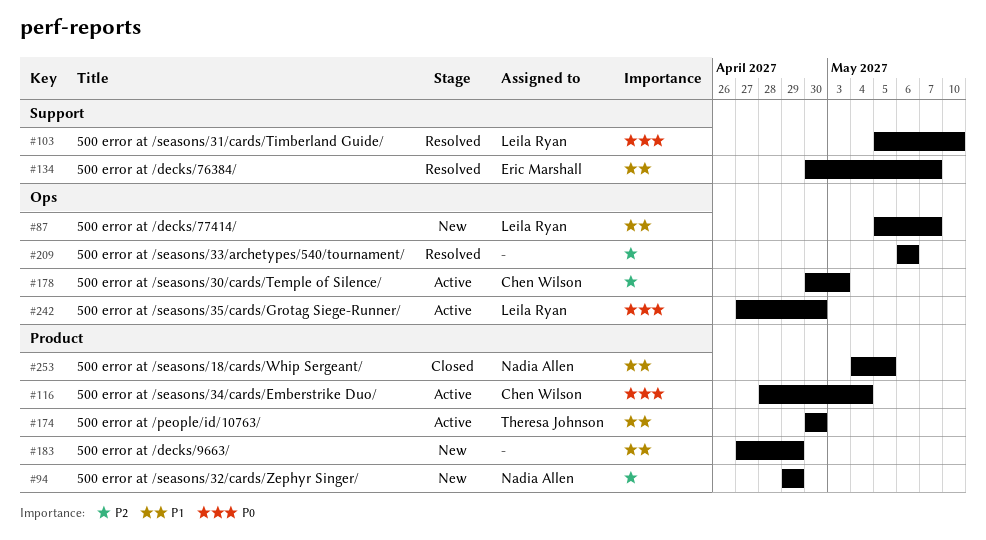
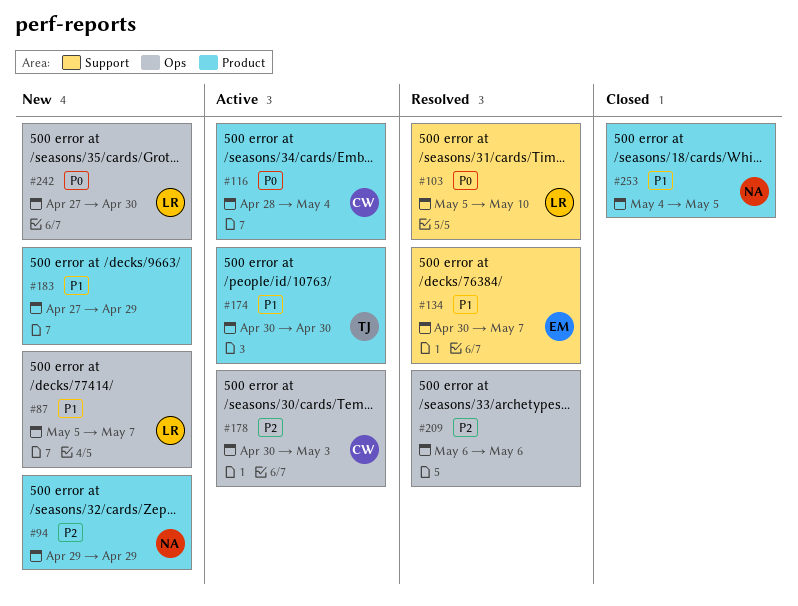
#242, status: Active -> New

